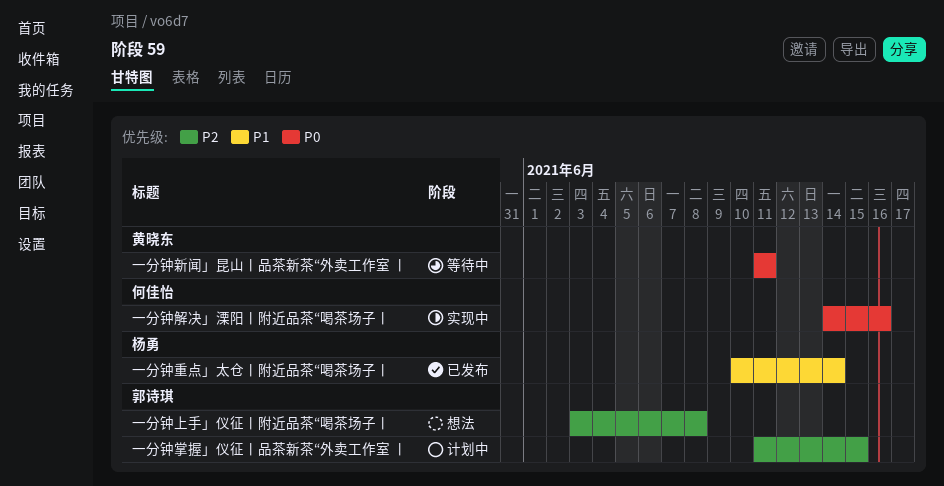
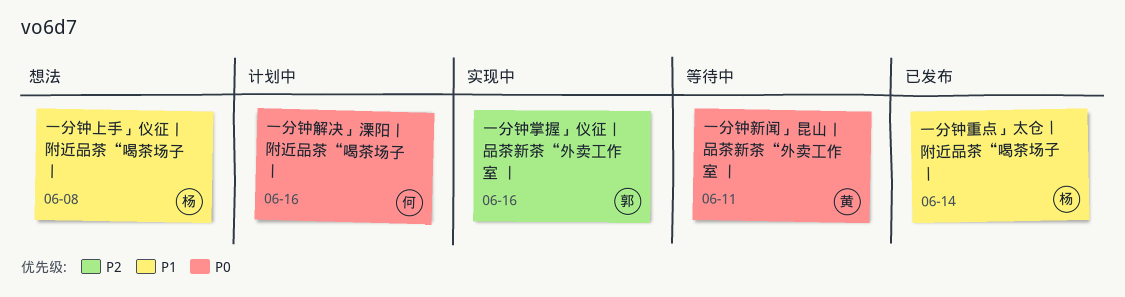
一分钟上手」仪征丨附近品茶“喝茶场子丨, owner: 郭诗琪 -> 杨勇
一分钟上手」仪征丨附近品茶“喝茶场子丨, priority: P2 -> P1
一分钟掌握」仪征丨品茶新茶“外卖工作室 丨, status: 计划中 -> 实现中
一分钟掌握」仪征丨品茶新茶“外卖工作室 丨, due: Jun 15 -> Jun 16
一分钟解决」溧阳丨附近品茶“喝茶场子丨, status: 实现中 -> 计划中

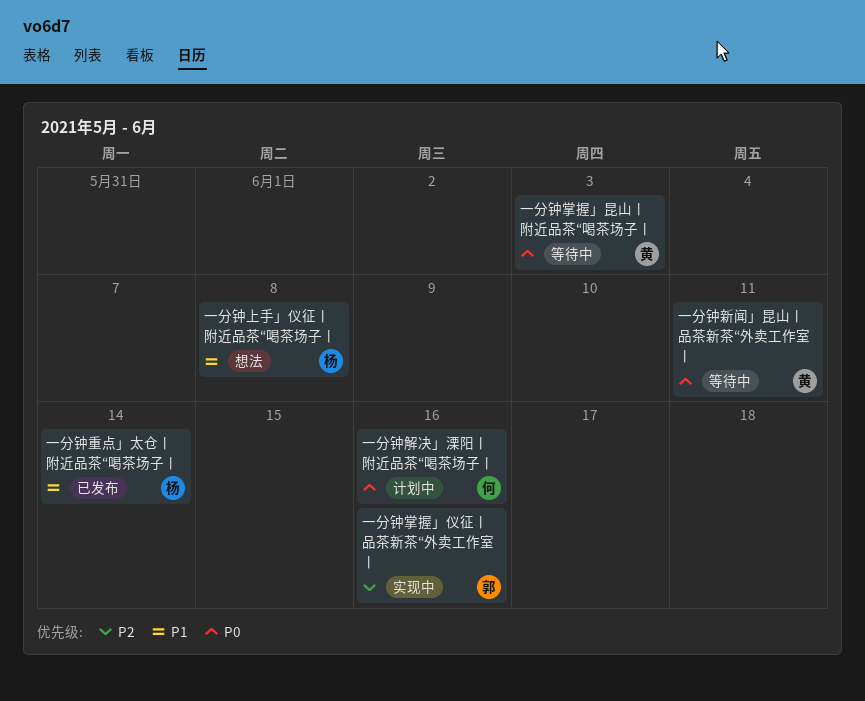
一分钟掌握」昆山丨附近品茶“喝茶场子丨: none -> present

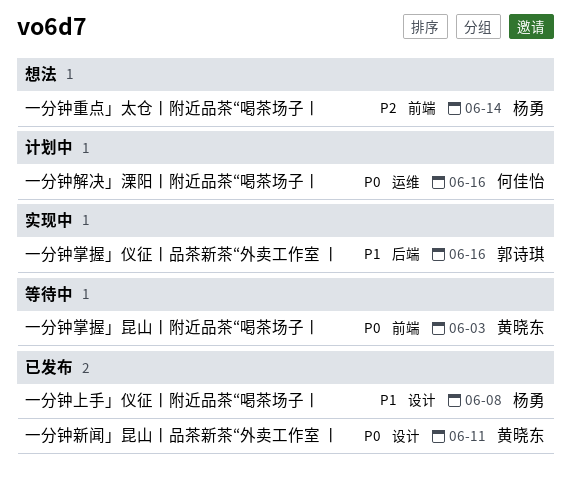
一分钟上手」仪征丨附近品茶“喝茶场子丨, status: 想法 -> 已发布
一分钟掌握」仪征丨品茶新茶“外卖工作室 丨, priority: P2 -> P1
一分钟新闻」昆山丨品茶新茶“外卖工作室 丨, status: 等待中 -> 已发布
一分钟重点」太仓丨附近品茶“喝茶场子丨, status: 已发布 -> 想法
一分钟重点」太仓丨附近品茶“喝茶场子丨, priority: P1 -> P2

